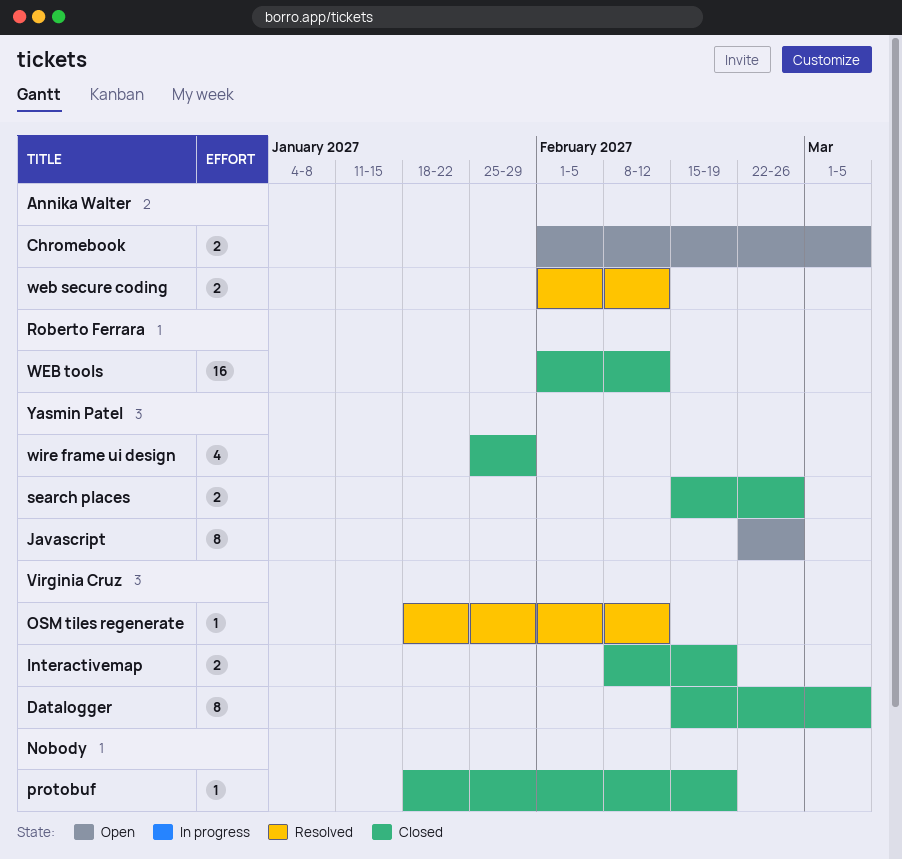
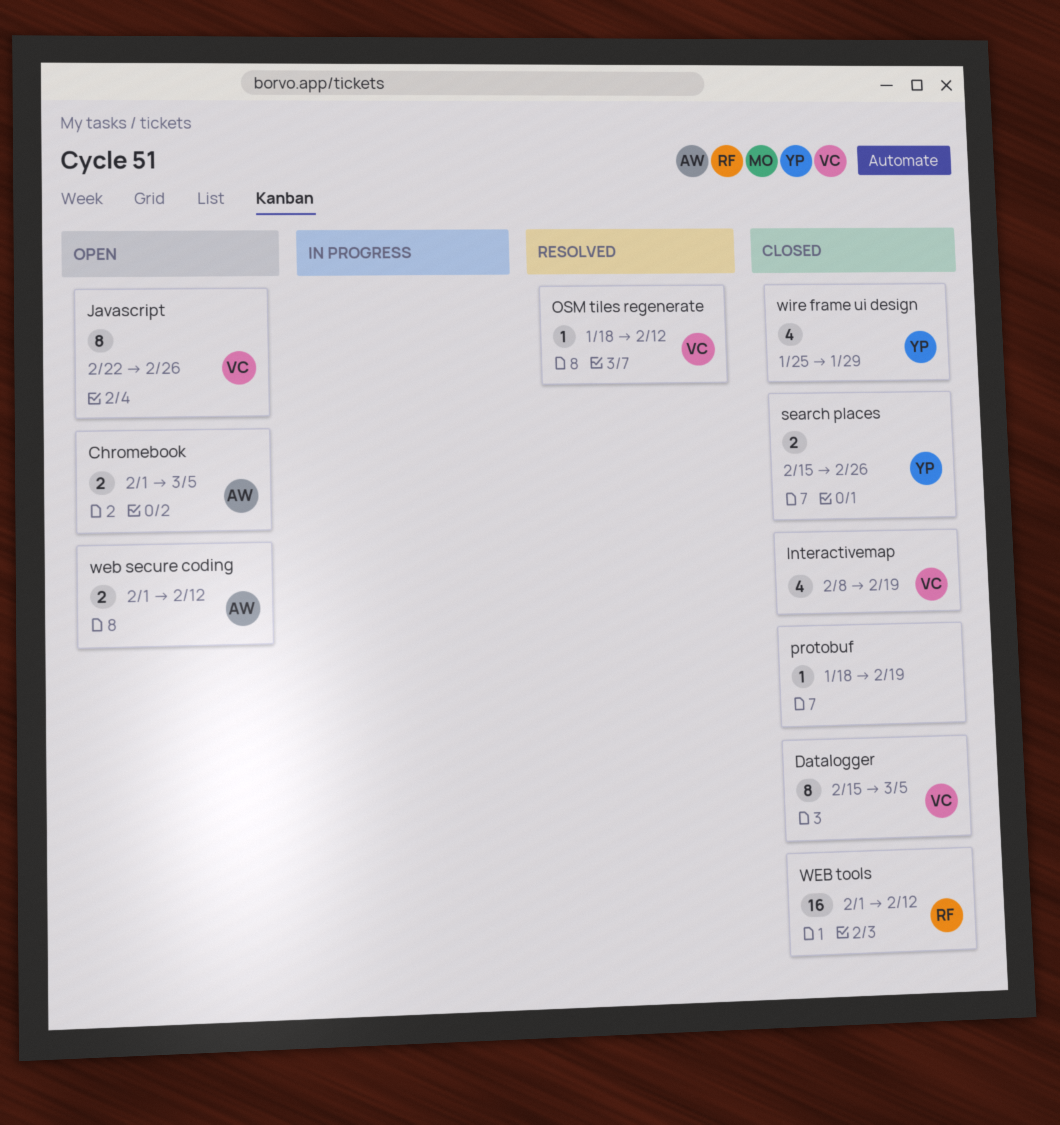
Interactivemap, estimate: 2 -> 4
Javascript, owner: Yasmin Patel -> Virginia Cruz
web secure coding, status: Resolved -> Open

